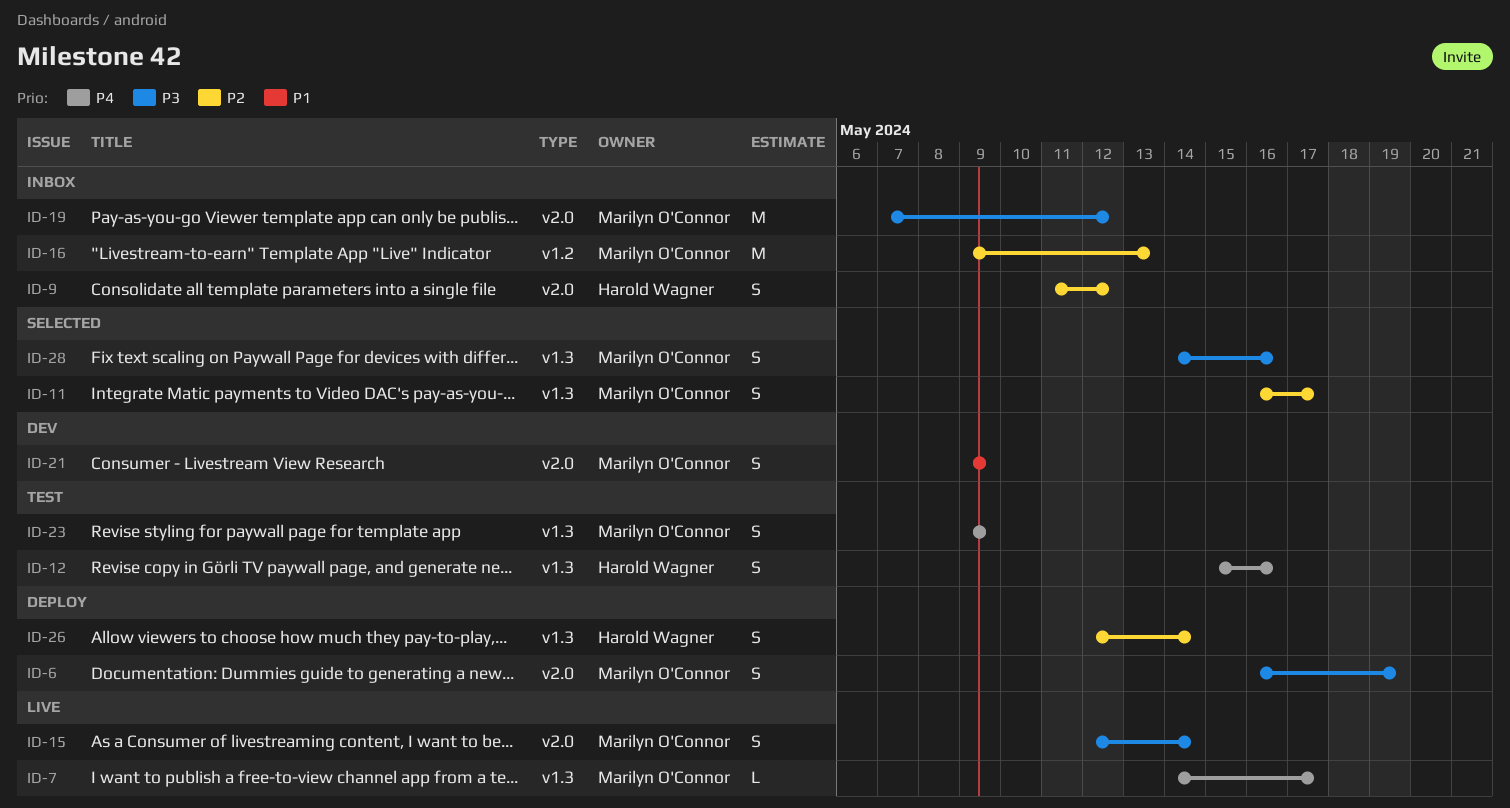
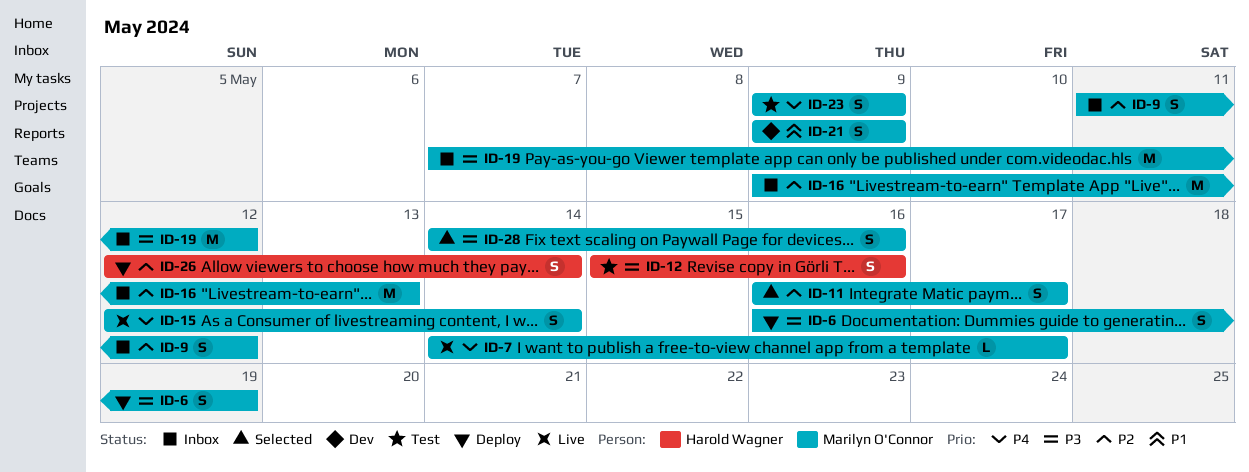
ID-9, owner: Harold Wagner -> Marilyn O'Connor
ID-12, priority: P4 -> P3
ID-15, priority: P3 -> P4

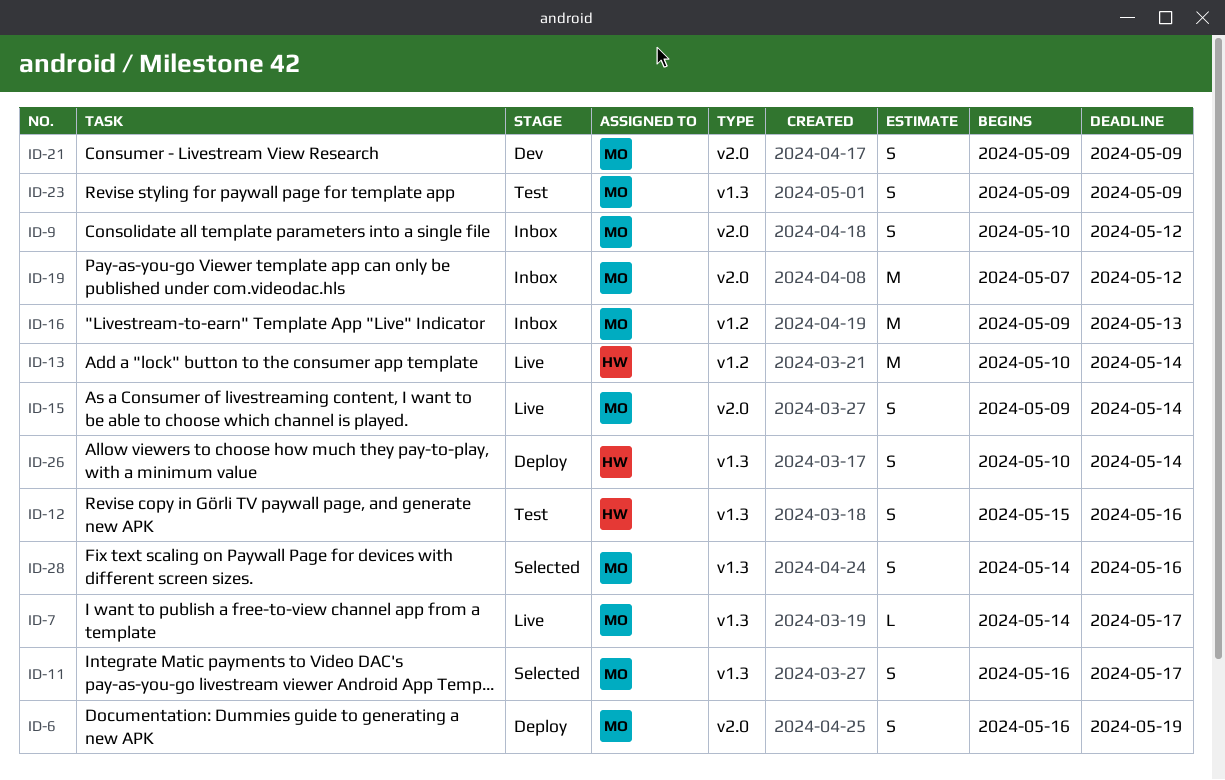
ID-9, start: May 11 -> May 10
ID-13: none -> present
ID-15, start: May 12 -> May 9
ID-26, start: May 12 -> May 10

